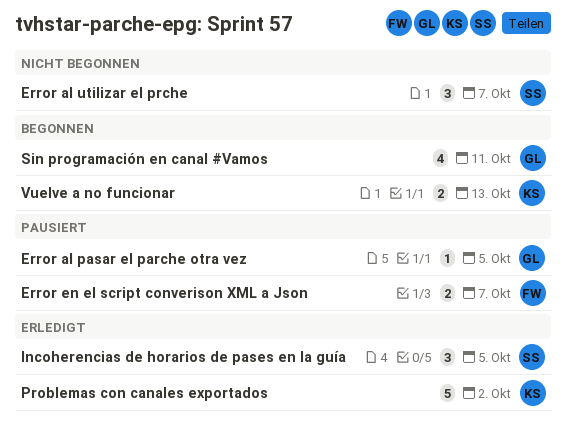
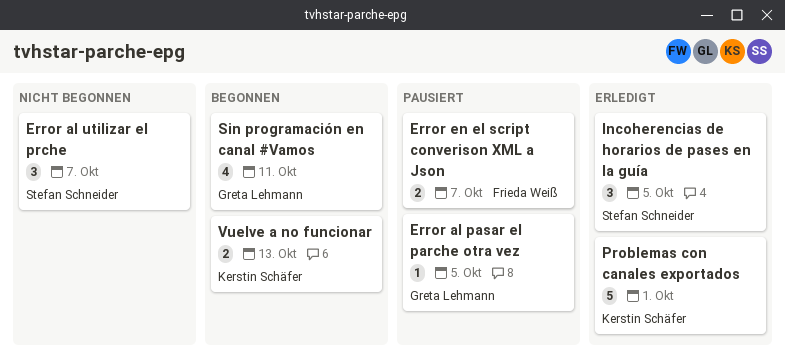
Problemas con canales exportados, due: Oct 2 -> Oct 1

